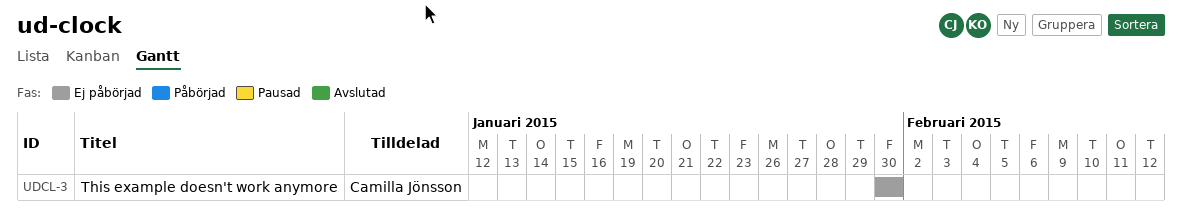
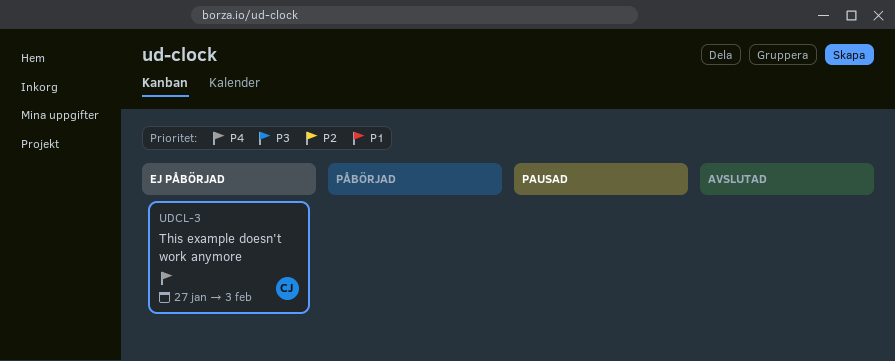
UDCL-3, start: Jan 30 -> Jan 27
UDCL-3, due: Jan 30 -> Feb 3

